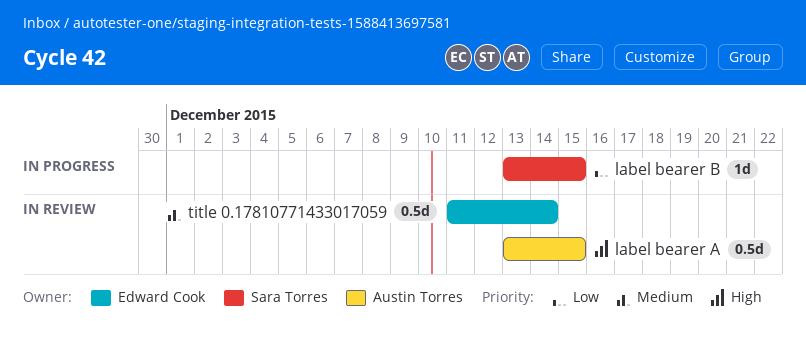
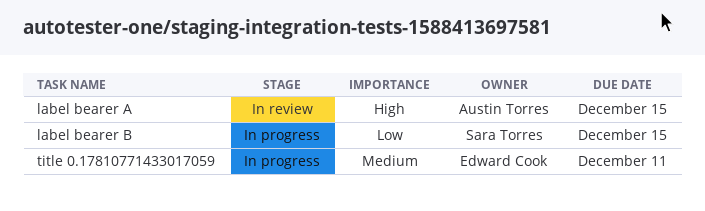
title 0.17810771433017059, status: In review -> In progress
title 0.17810771433017059, due: Dec 14 -> Dec 11

